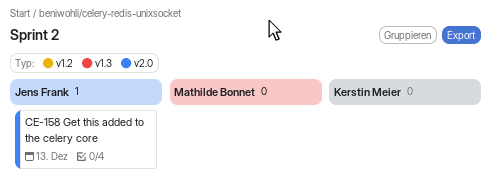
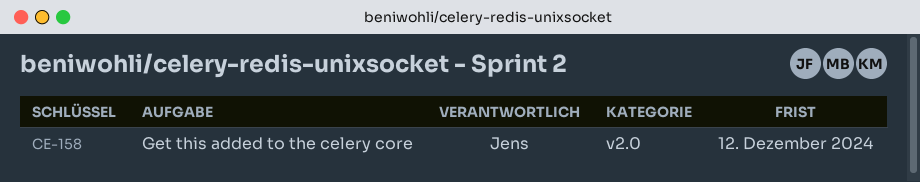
CE-158, due: Dec 13 -> Dec 12

